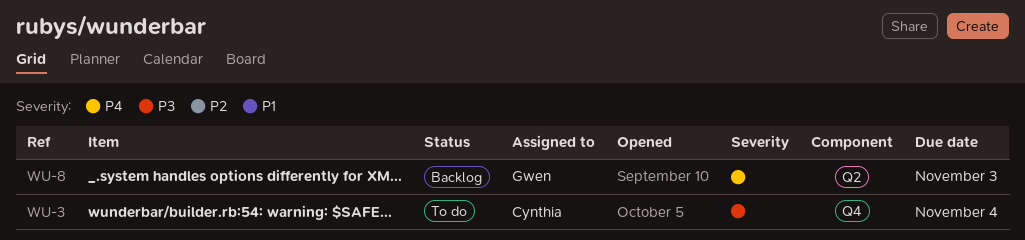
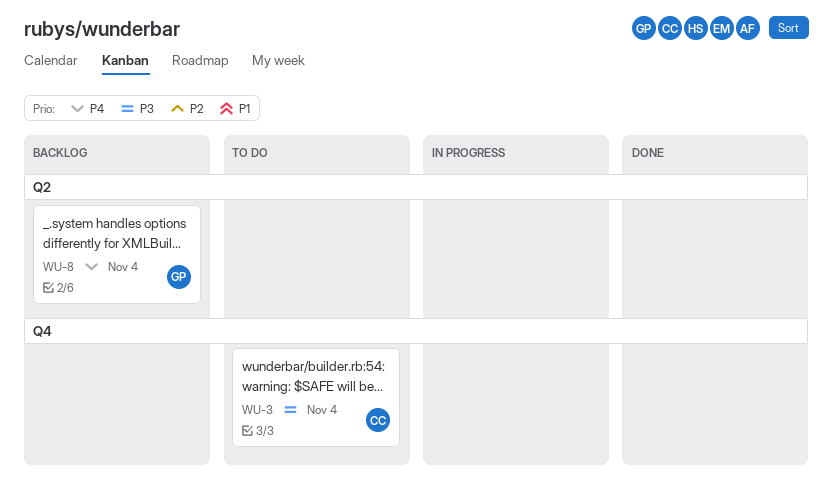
WU-8, due: Nov 3 -> Nov 4

